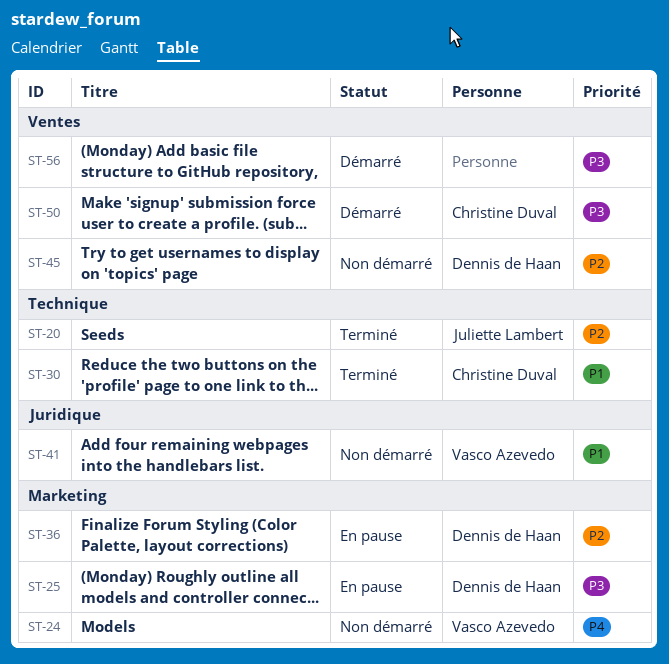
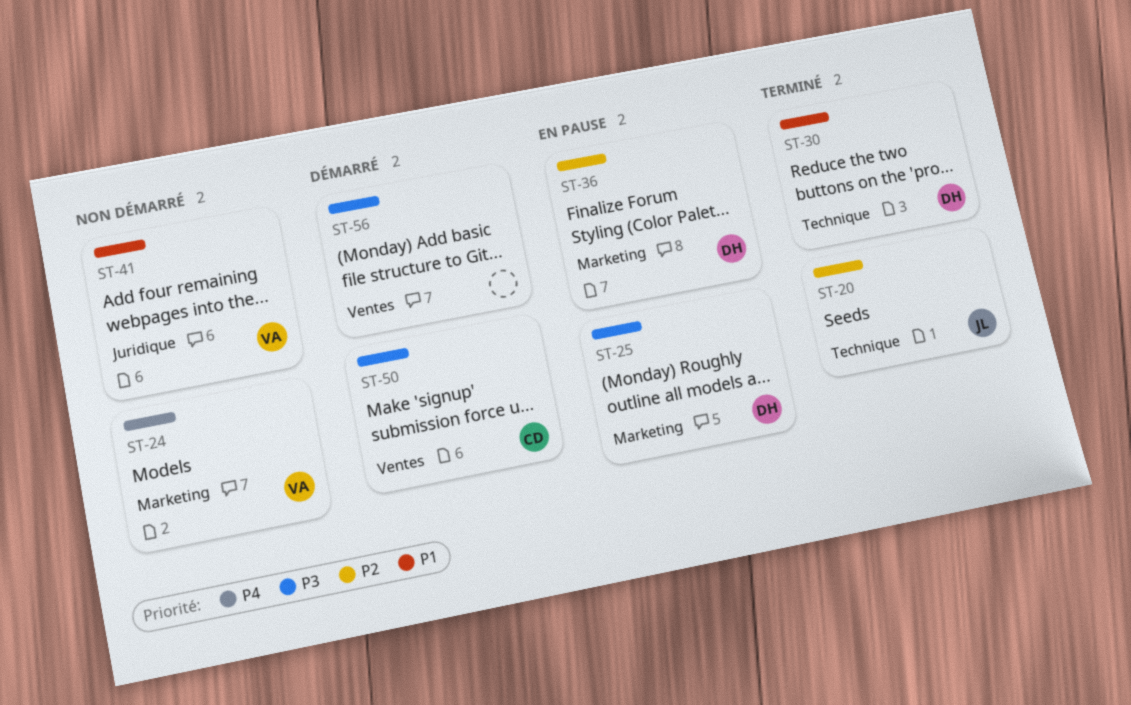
ST-30, owner: Christine Duval -> Dennis de Haan
ST-45: present -> none

